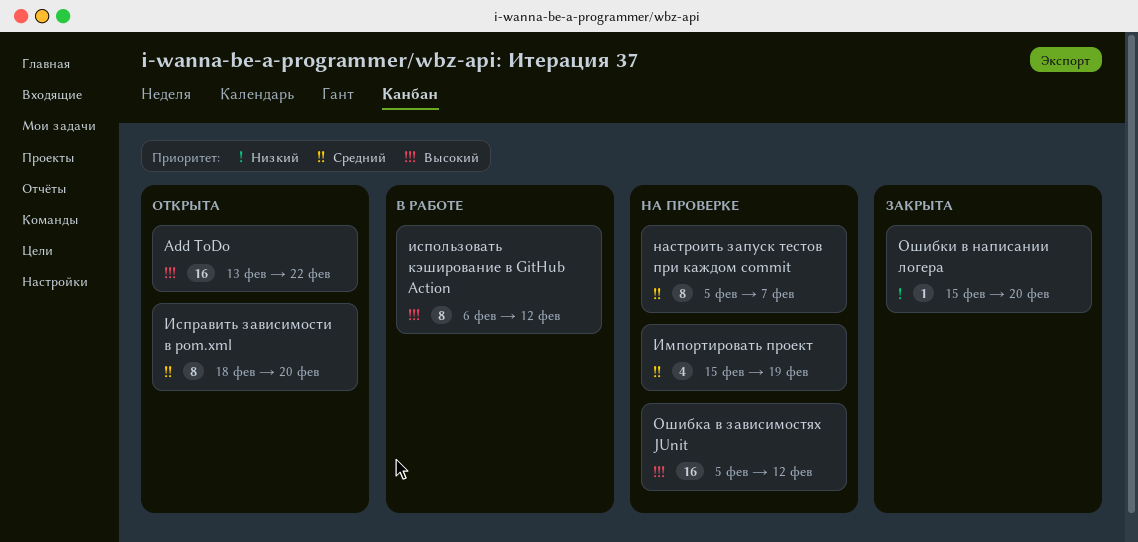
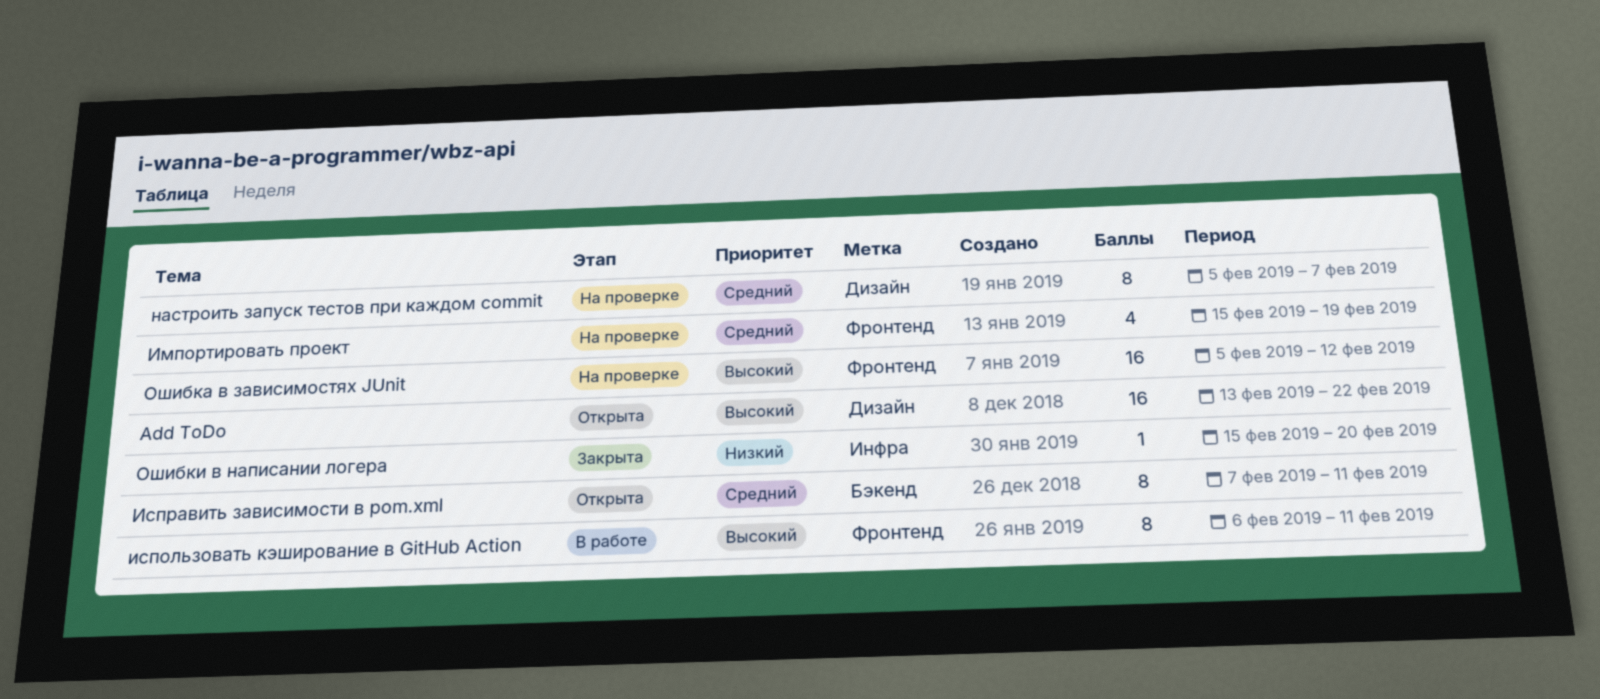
использовать кэширование в GitHub Action, due: Feb 12 -> Feb 11
Исправить зависимости в pom.xml, start: Feb 18 -> Feb 7
Исправить зависимости в pom.xml, due: Feb 20 -> Feb 11

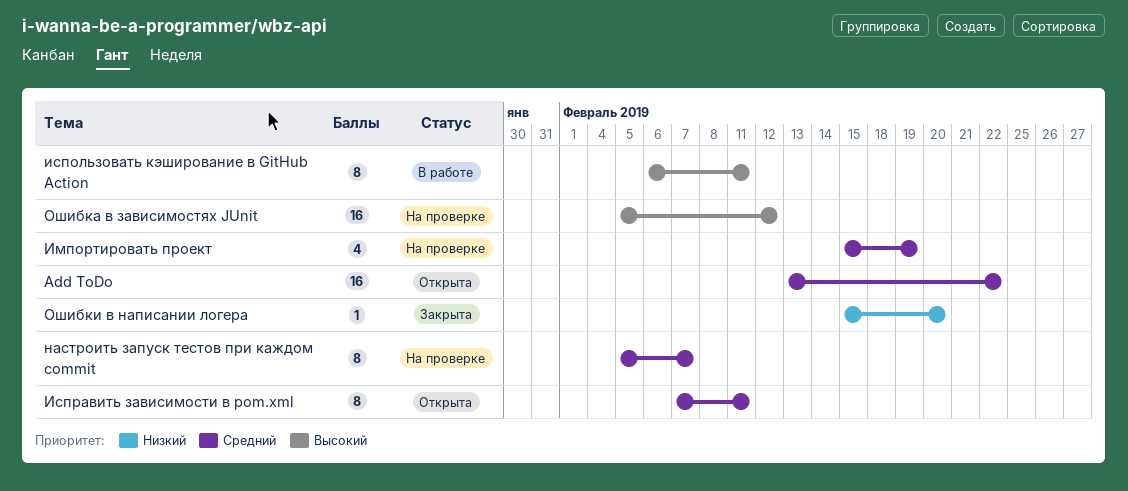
Add ToDo, priority: Высокий -> Средний

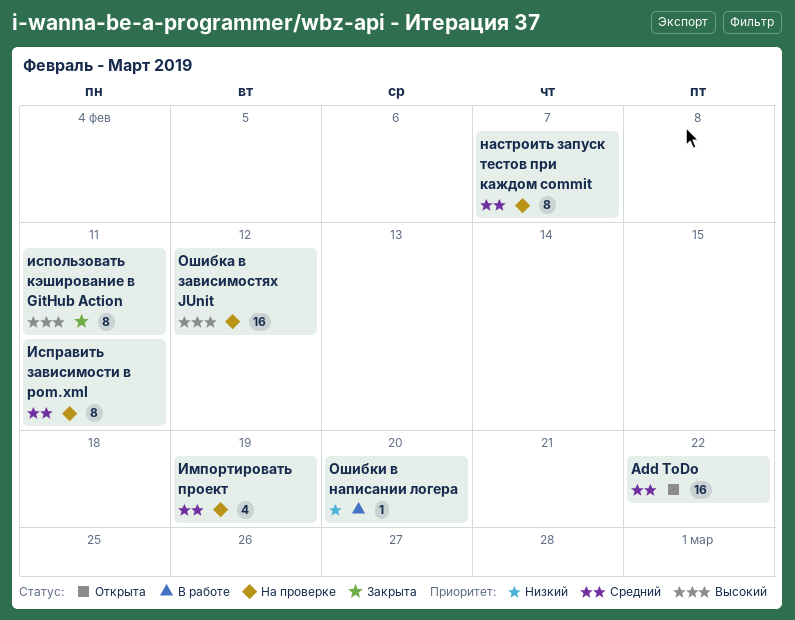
использовать кэширование в GitHub Action, status: В работе -> Закрыта
Исправить зависимости в pom.xml, status: Открыта -> На проверке
Ошибки в написании логера, status: Закрыта -> В работе

